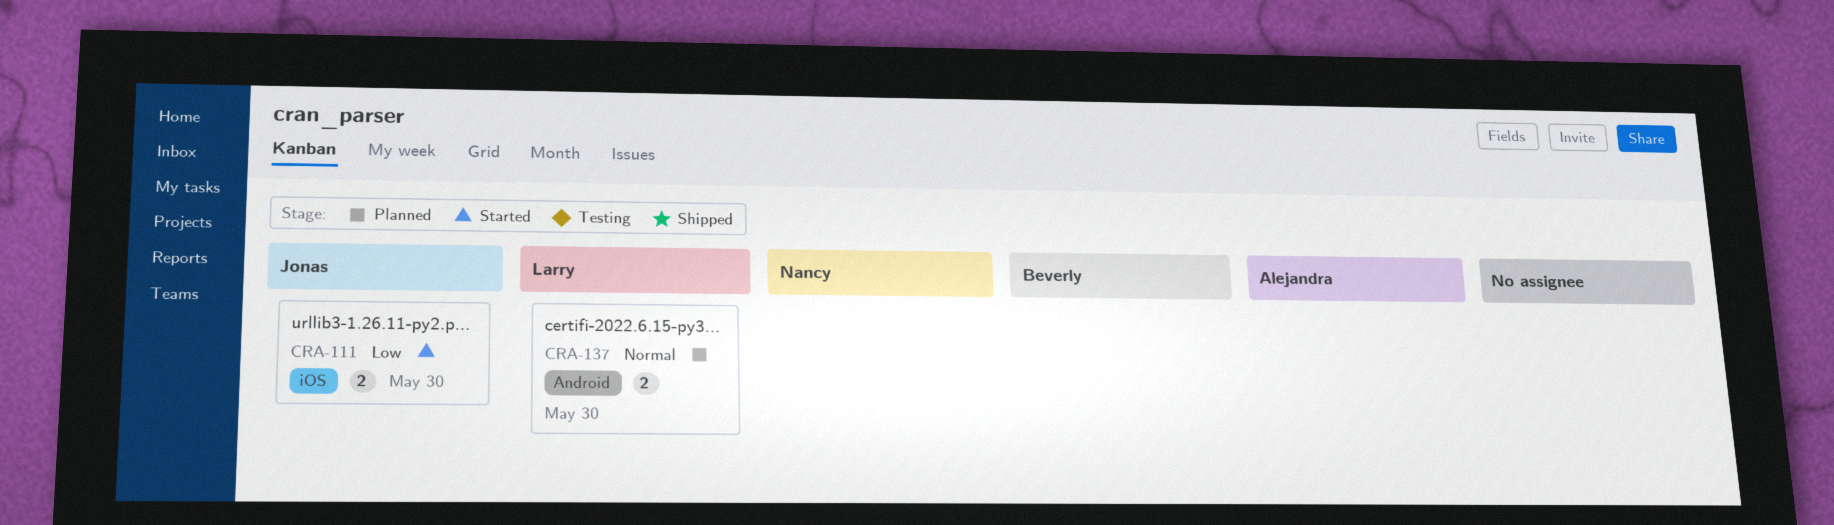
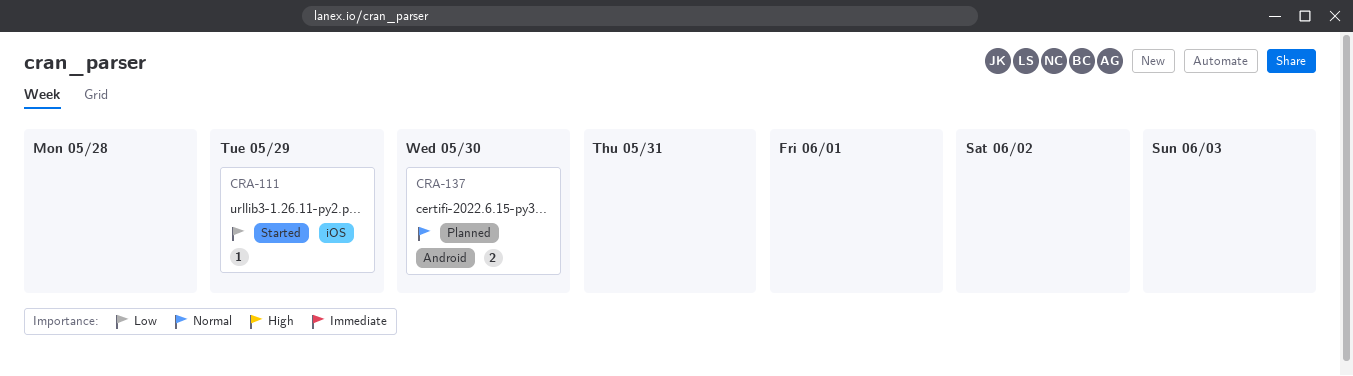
CRA-111, estimate: 2 -> 1
CRA-111, due: May 30 -> May 29

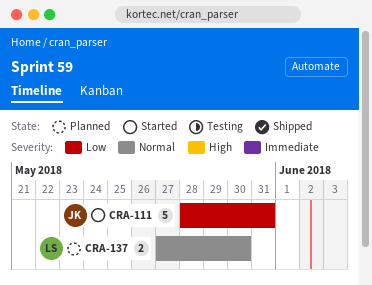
CRA-111, estimate: 1 -> 5
CRA-111, due: May 29 -> May 31

